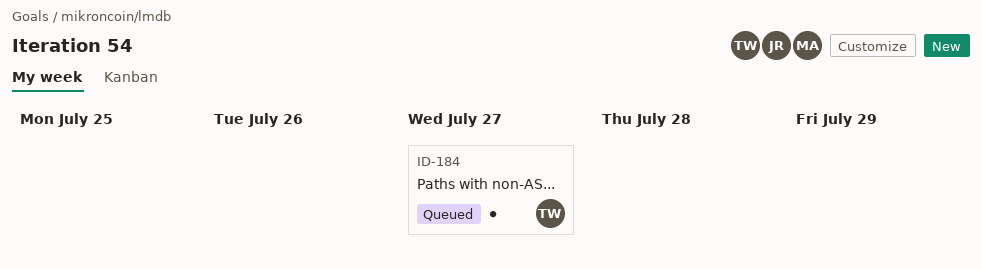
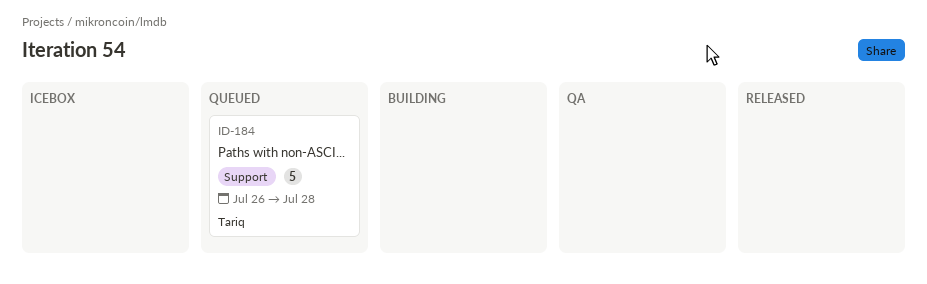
ID-184, estimate: 1 -> 5
ID-184, due: Jul 27 -> Jul 28

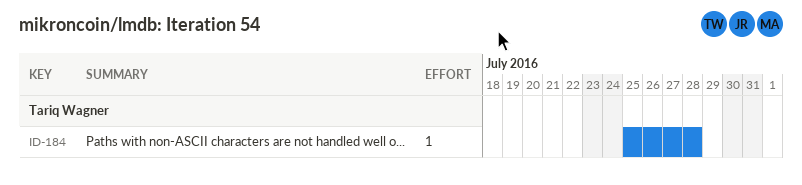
ID-184, estimate: 5 -> 1
ID-184, start: Jul 26 -> Jul 25

